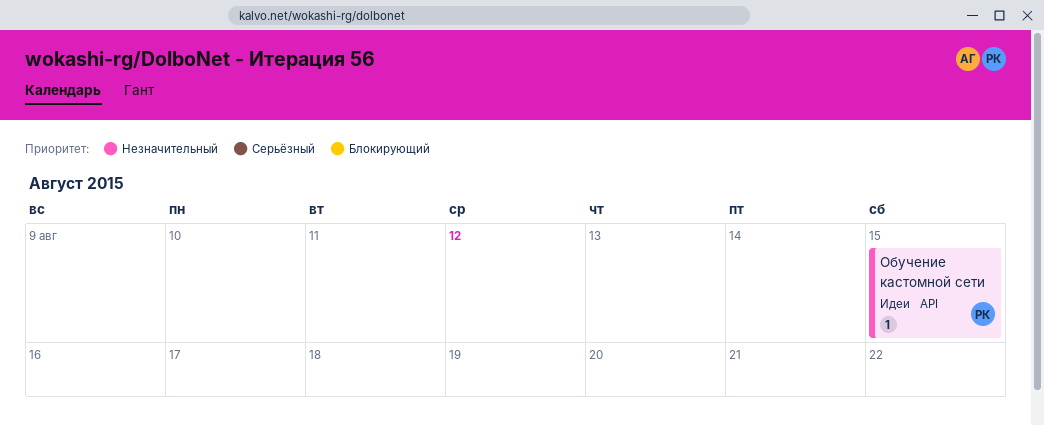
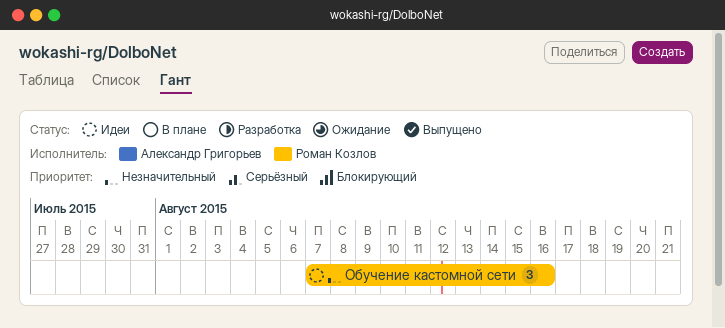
Обучение кастомной сети, estimate: 1 -> 3
Обучение кастомной сети, due: Aug 15 -> Aug 16

